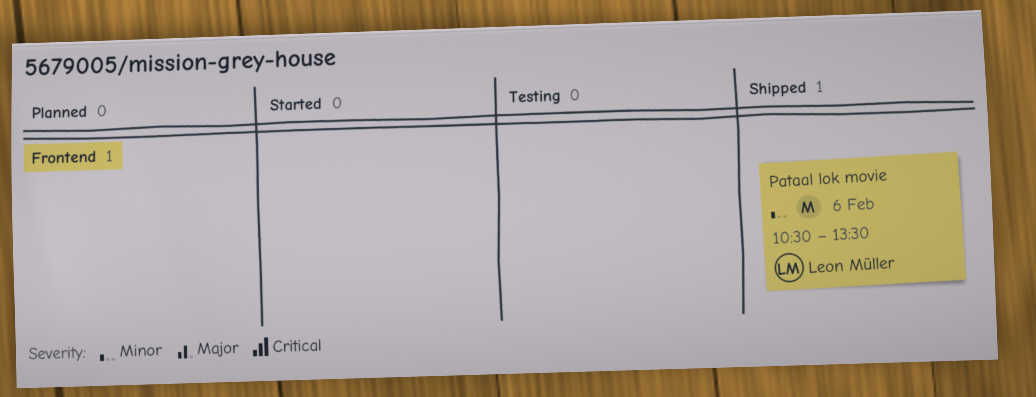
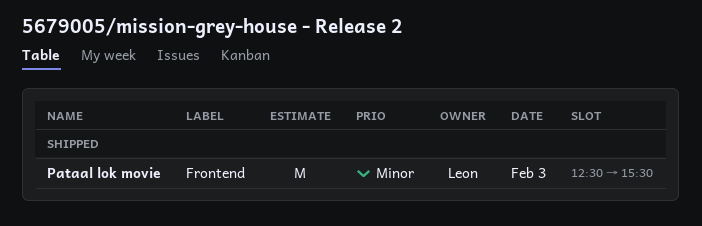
Pataal lok movie, day: Feb 6 -> Feb 3
Pataal lok movie, begins: 10:30 -> 12:30
Pataal lok movie, ends: 13:30 -> 15:30

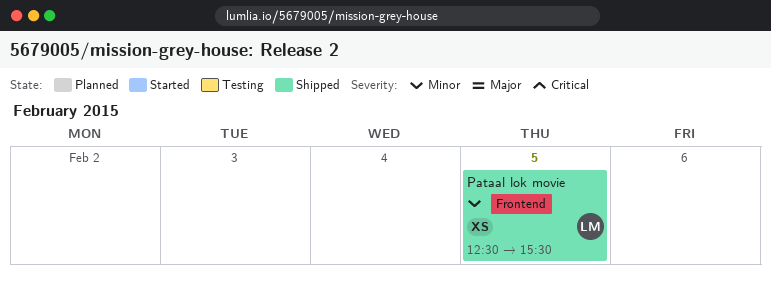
Pataal lok movie, estimate: M -> XS
Pataal lok movie, day: Feb 3 -> Feb 5

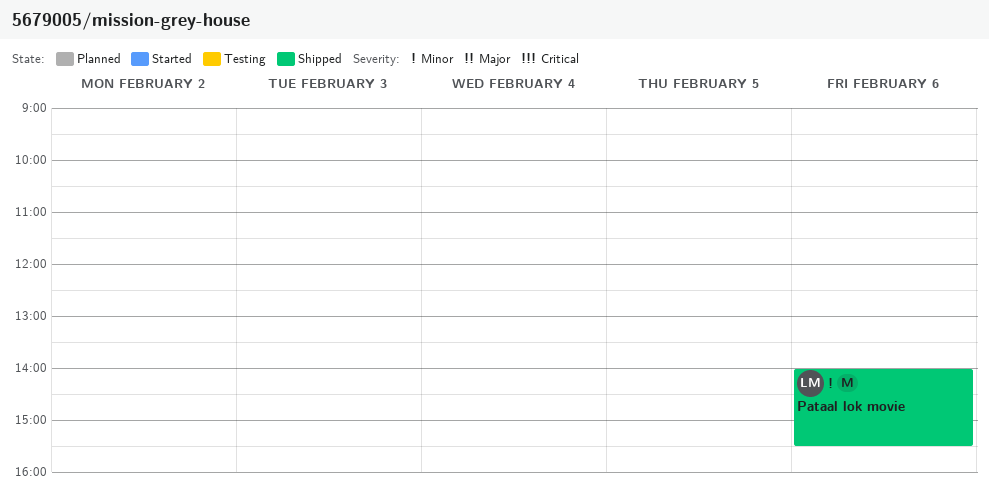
Pataal lok movie, estimate: XS -> M
Pataal lok movie, day: Feb 5 -> Feb 6
Pataal lok movie, begins: 12:30 -> 14:00

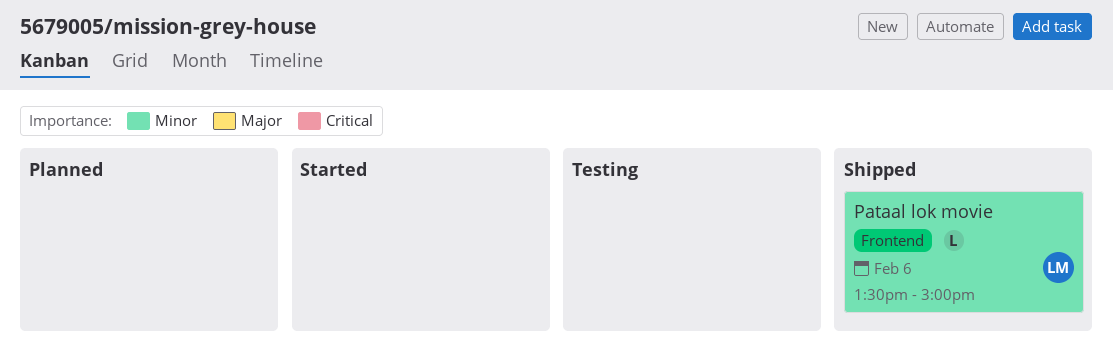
Pataal lok movie, estimate: M -> L
Pataal lok movie, begins: 14:00 -> 13:30
Pataal lok movie, ends: 15:30 -> 15:00

